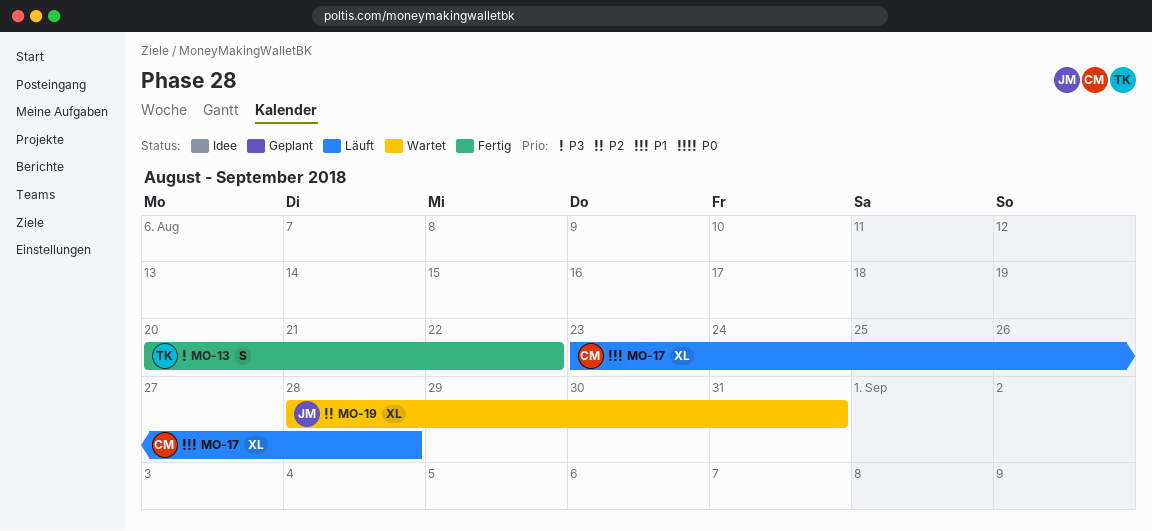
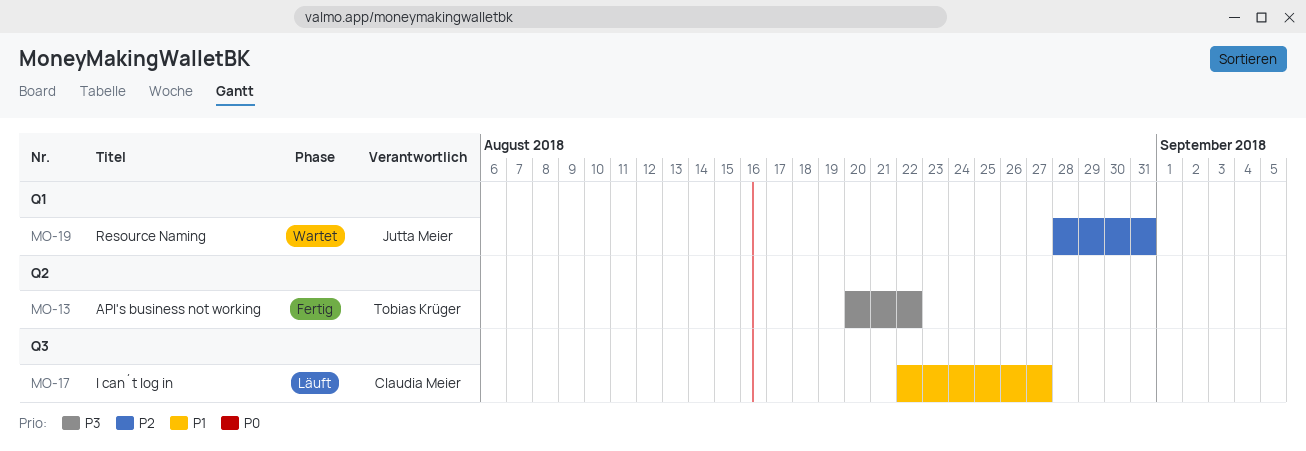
MO-17, start: Aug 23 -> Aug 22
MO-17, due: Aug 28 -> Aug 27

